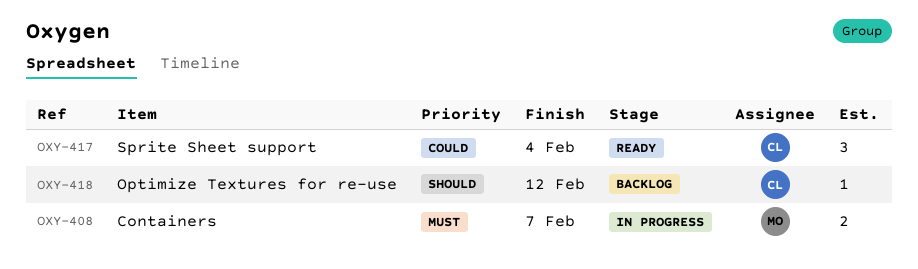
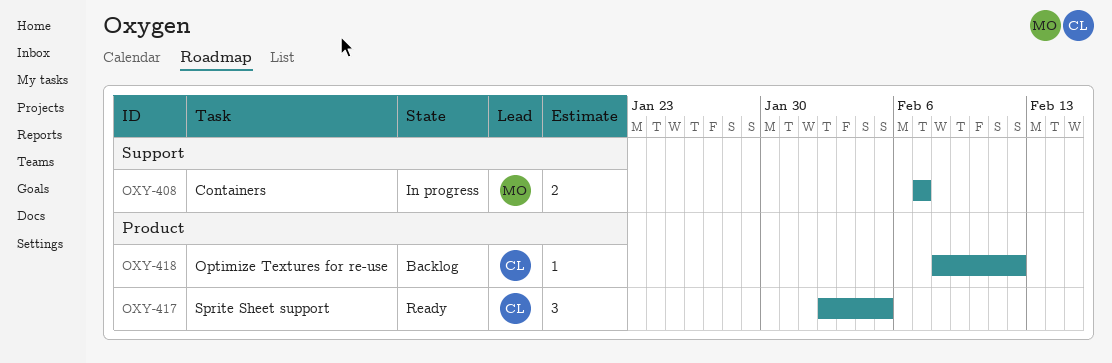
OXY-417, due: Feb 4 -> Feb 5

